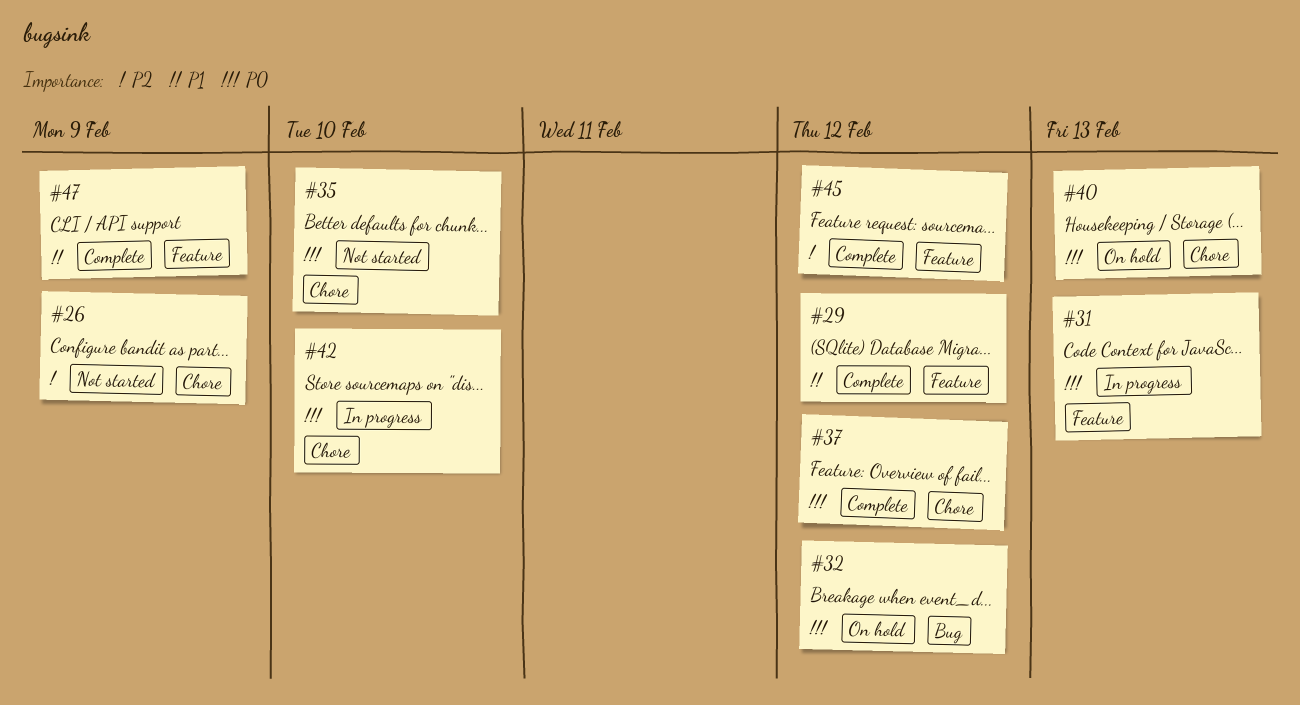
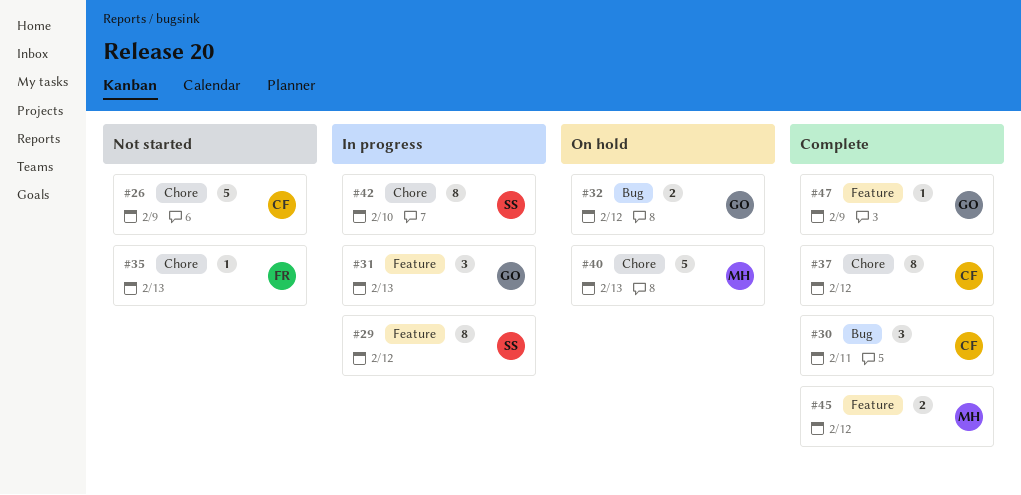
#29, status: Complete -> In progress
#30: none -> present
#35, due: Feb 10 -> Feb 13

